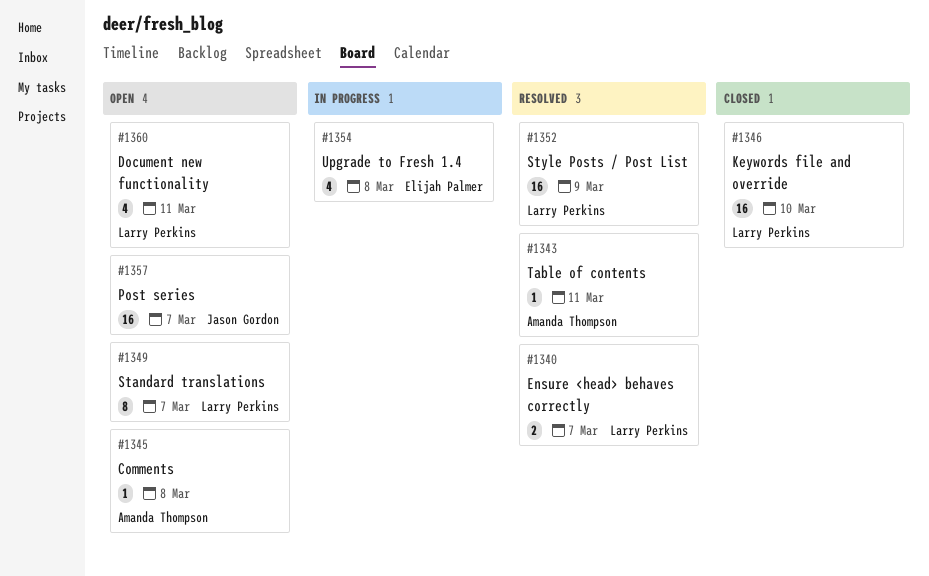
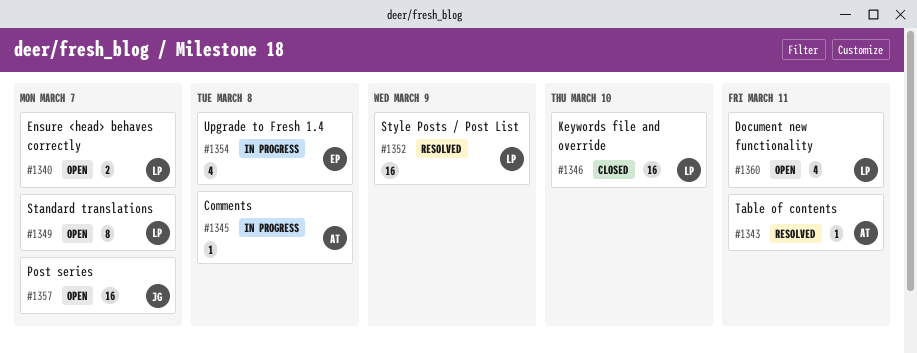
#1340, status: Resolved -> Open
#1345, status: Open -> In progress

